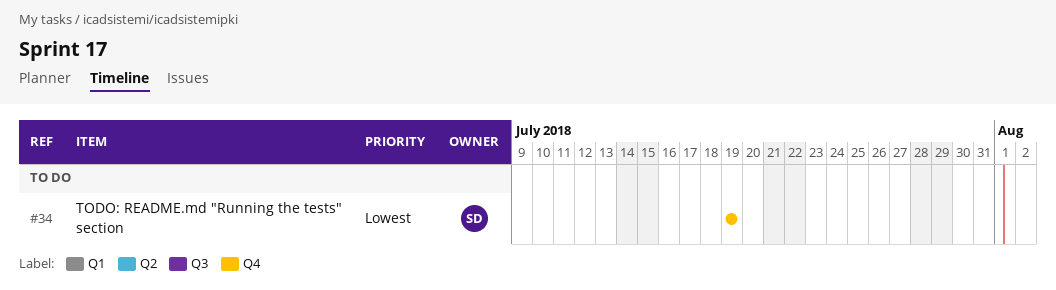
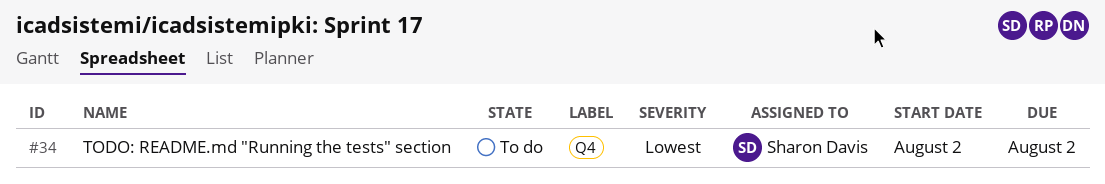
#34, start: Jul 19 -> Aug 2
#34, due: Jul 19 -> Aug 2

